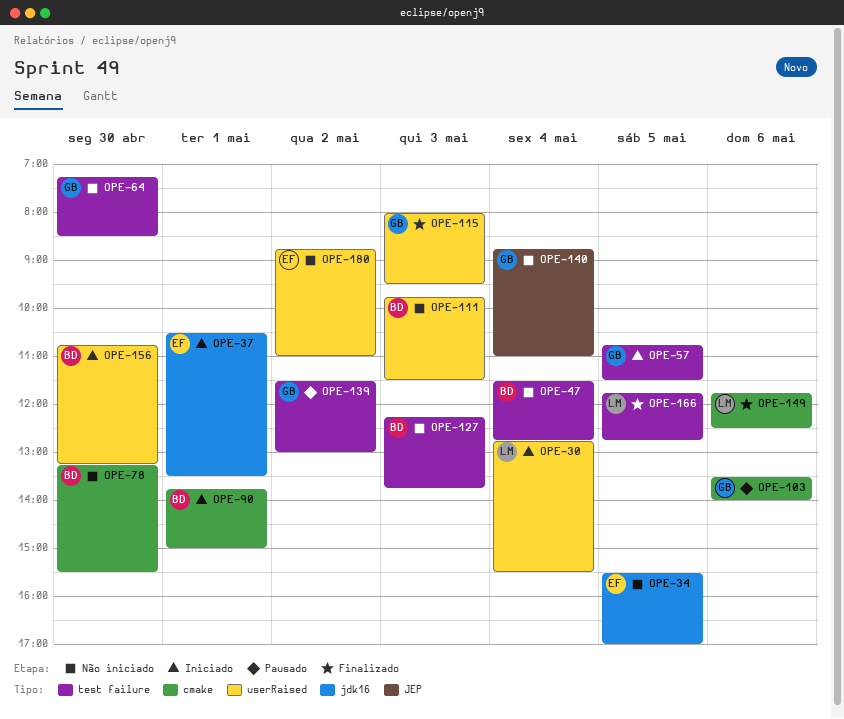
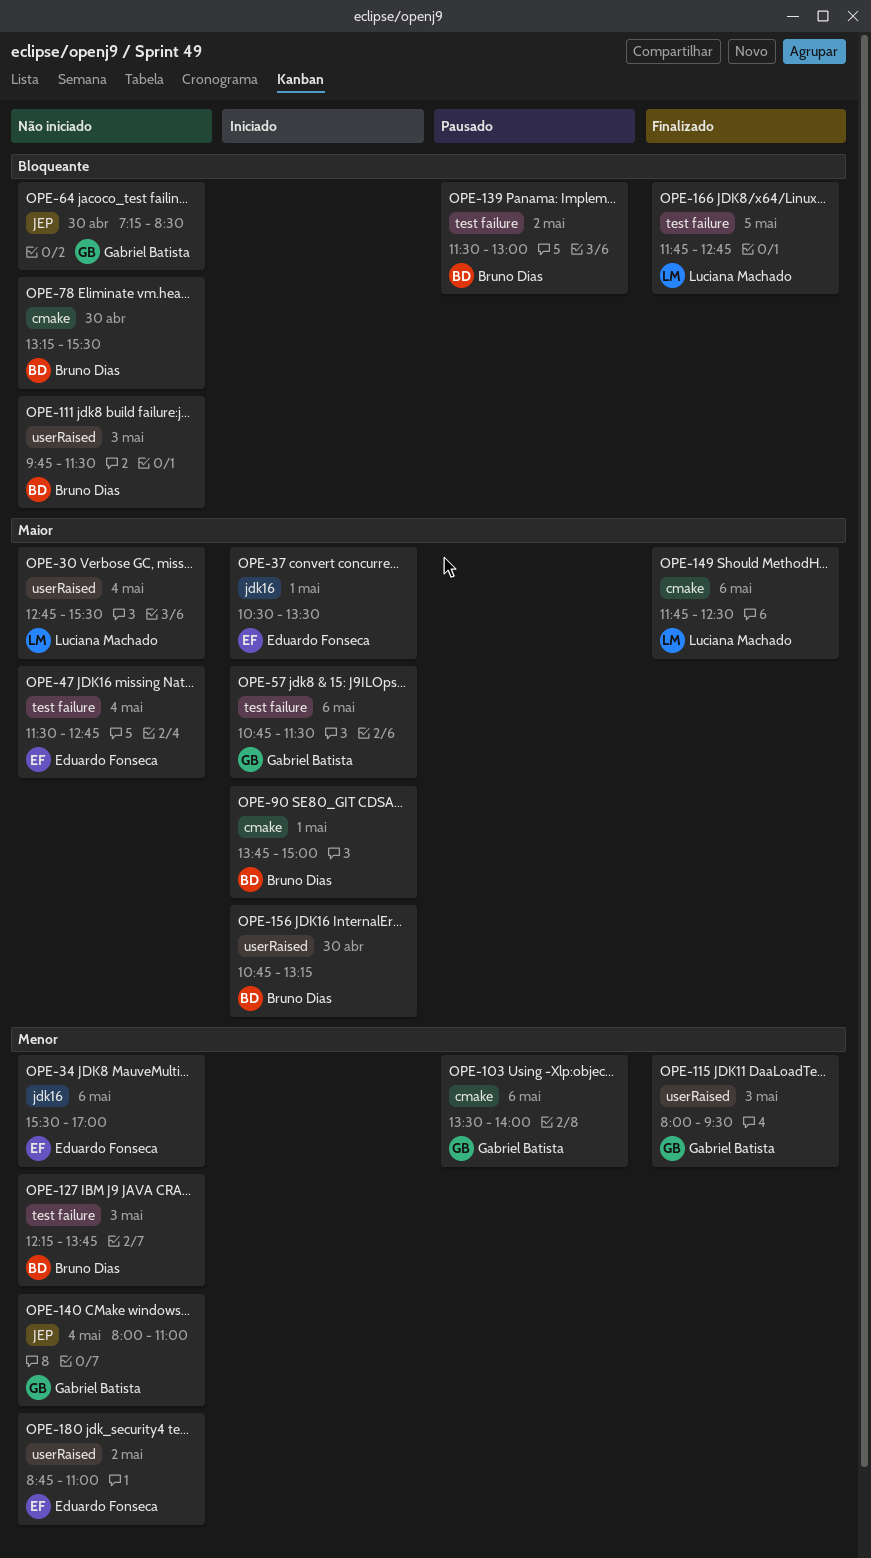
OPE-30, status: Iniciado -> Não iniciado
OPE-34, day: May 5 -> May 6
OPE-47, owner: Bruno Dias -> Eduardo Fonseca
OPE-57, day: May 5 -> May 6
OPE-64, label: test failure -> JEP
OPE-139, owner: Gabriel Batista -> Bruno Dias
OPE-140, begins: 08:45 -> 08:00

